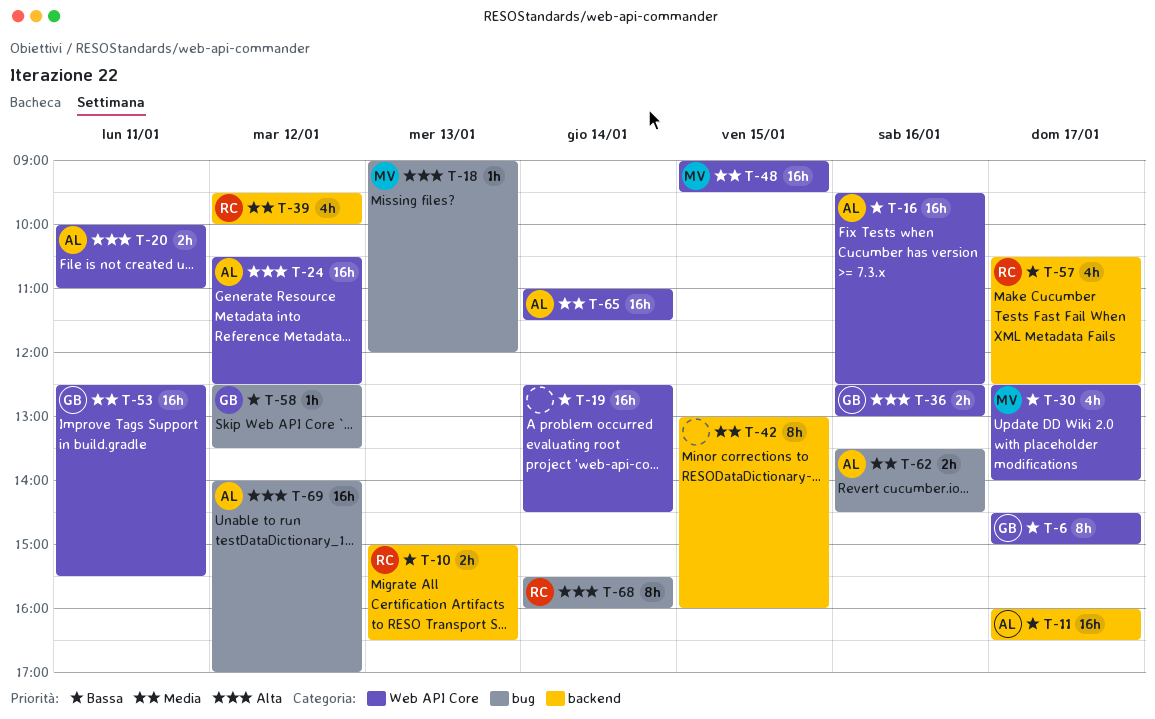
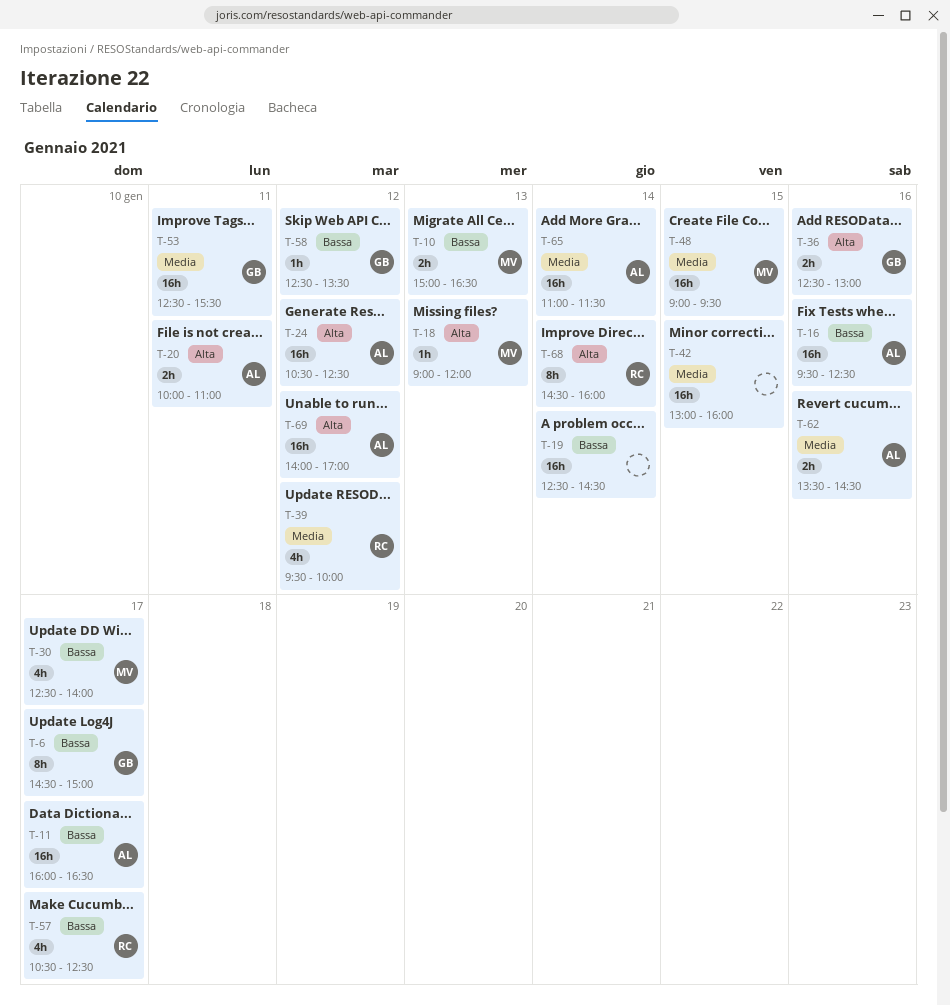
T-10, owner: RC -> MV
T-42, estimate: 8h -> 16h
T-68, begins: 15:30 -> 14:30

